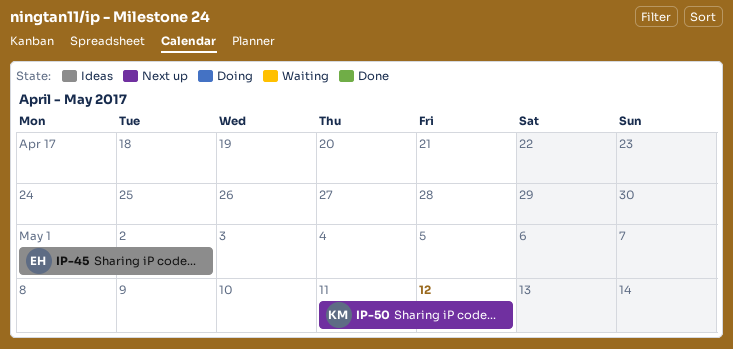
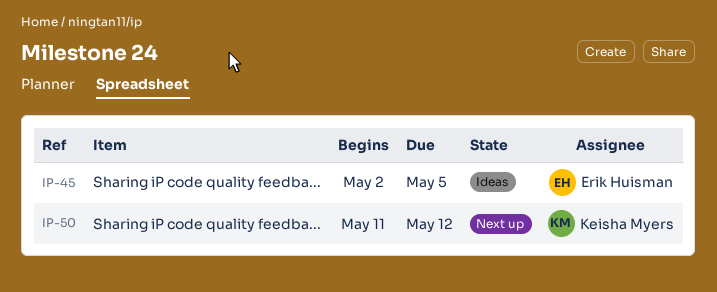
IP-45, start: May 1 -> May 2
IP-45, due: May 2 -> May 5

